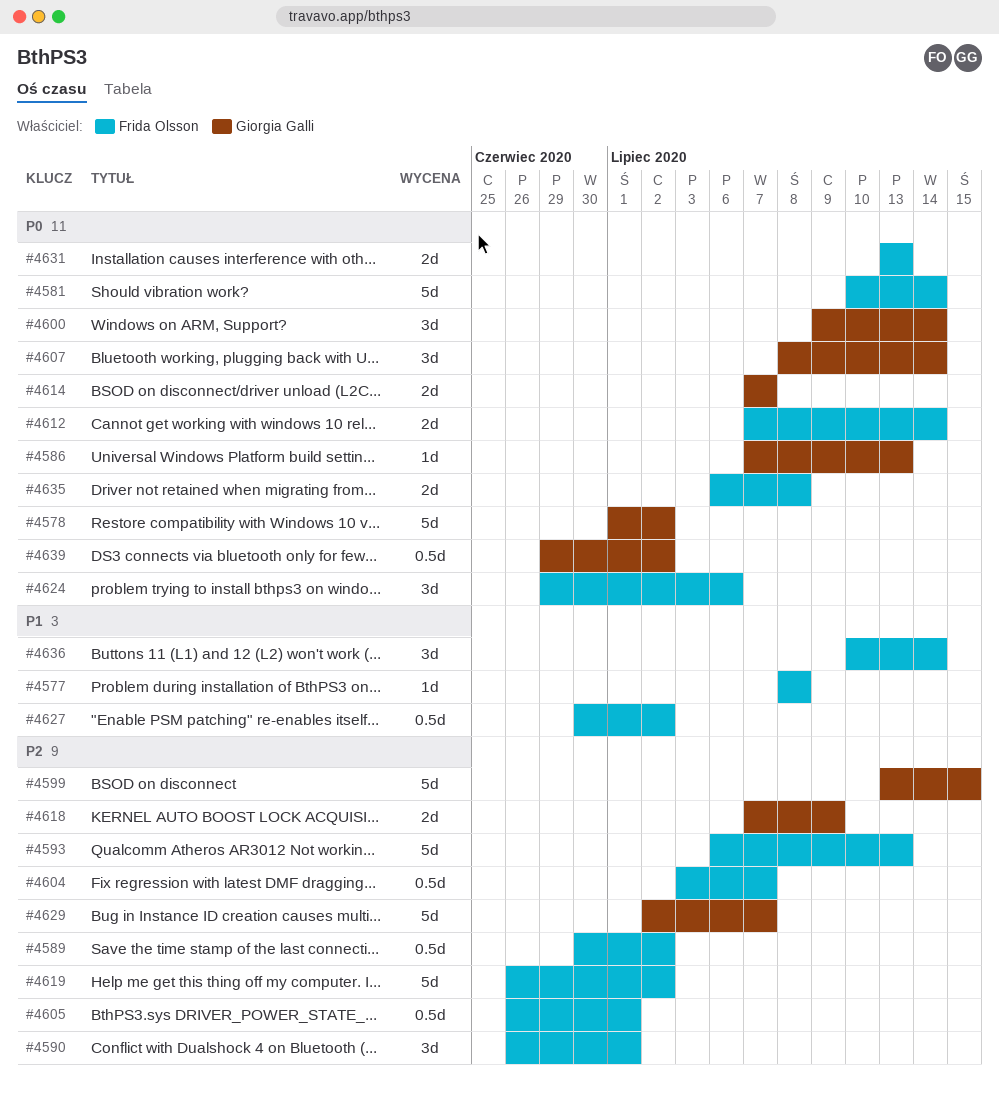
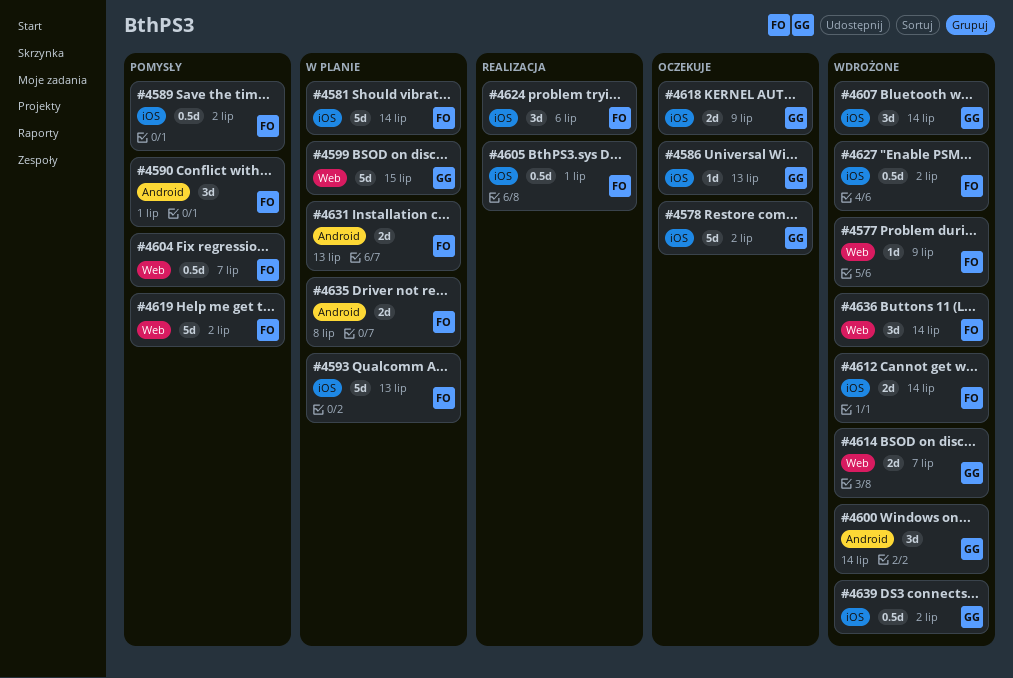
#4577, due: Jul 8 -> Jul 9
#4629: present -> none

